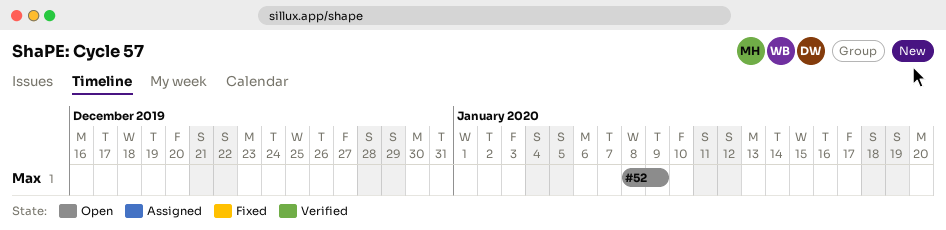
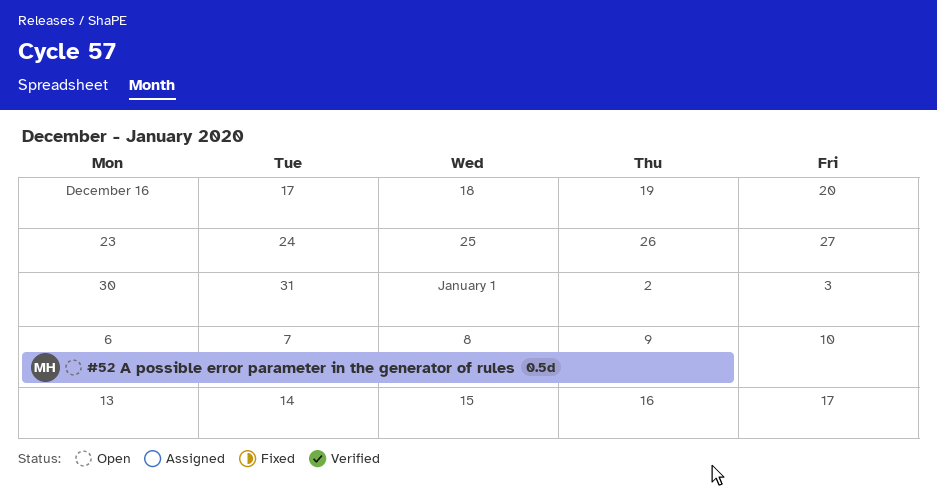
#52, start: Jan 8 -> Jan 6

